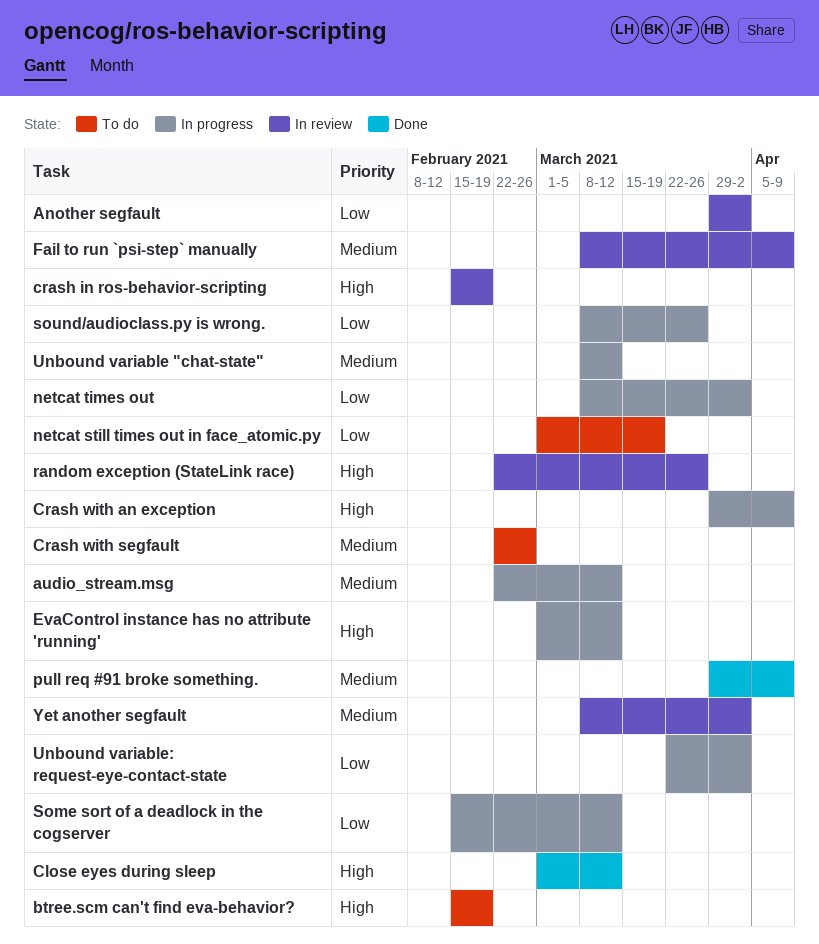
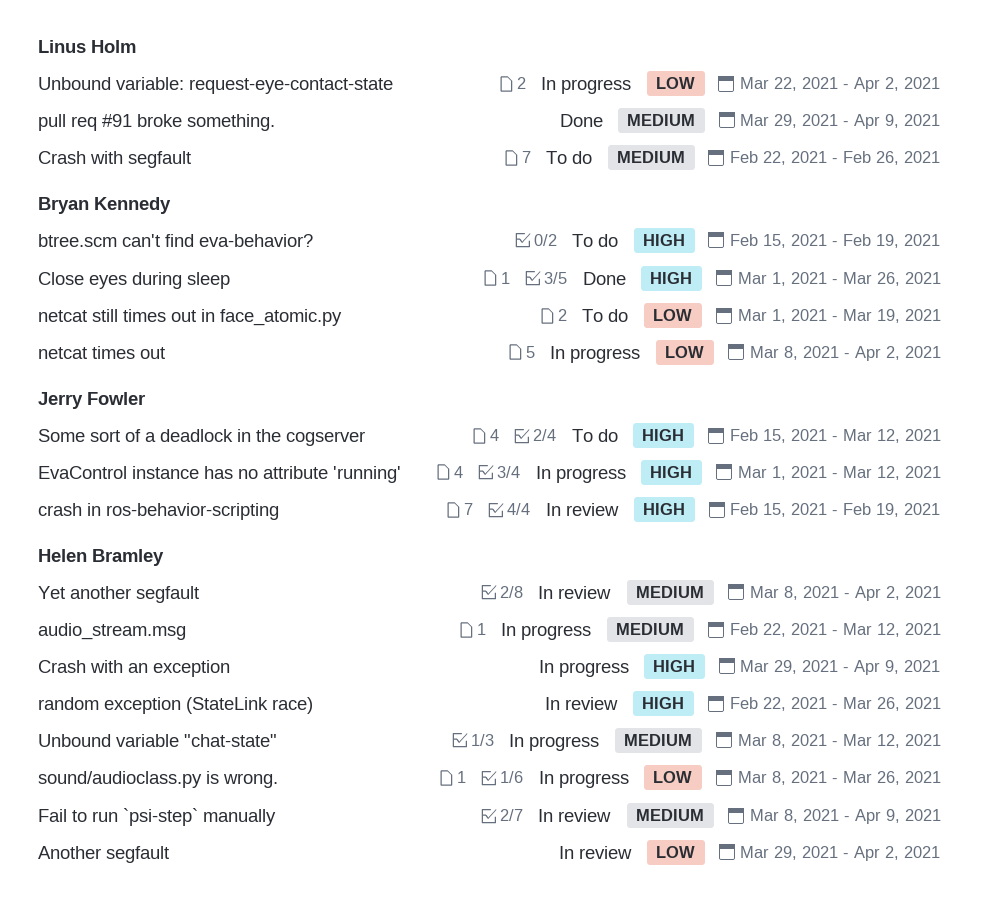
Close eyes during sleep, due: Mar 12 -> Mar 26
Some sort of a deadlock in the cogserver, status: In progress -> To do
Some sort of a deadlock in the cogserver, priority: Low -> High

